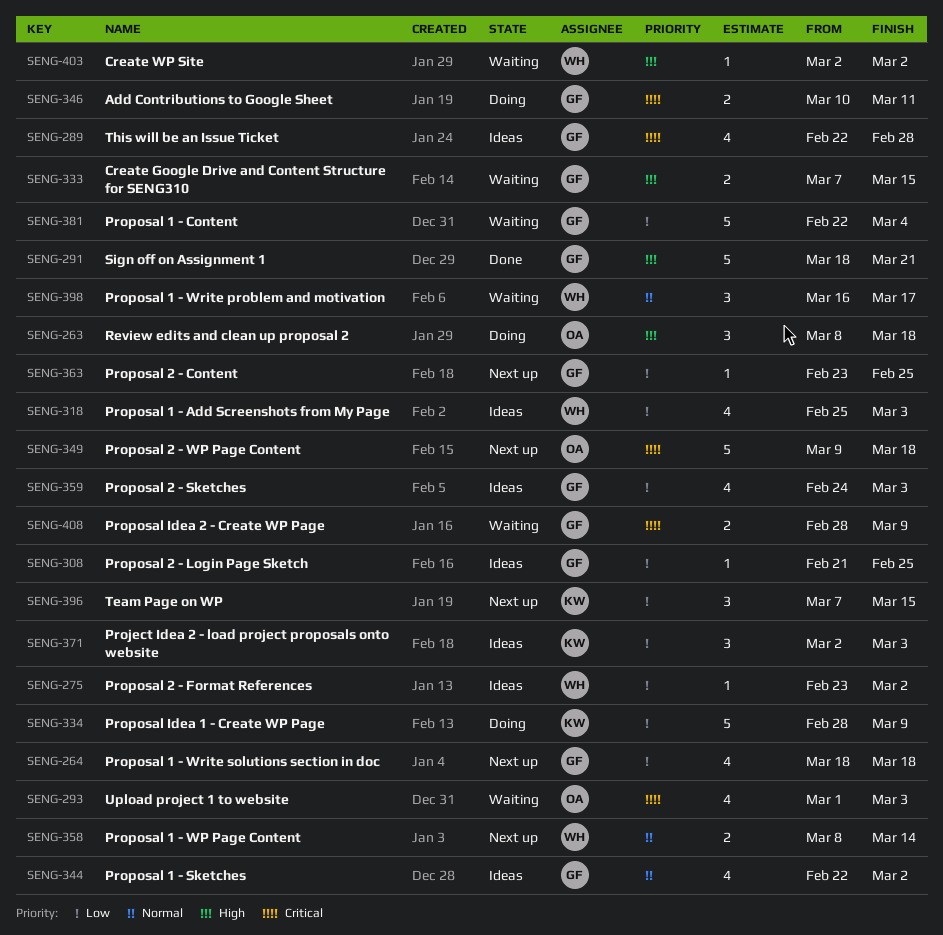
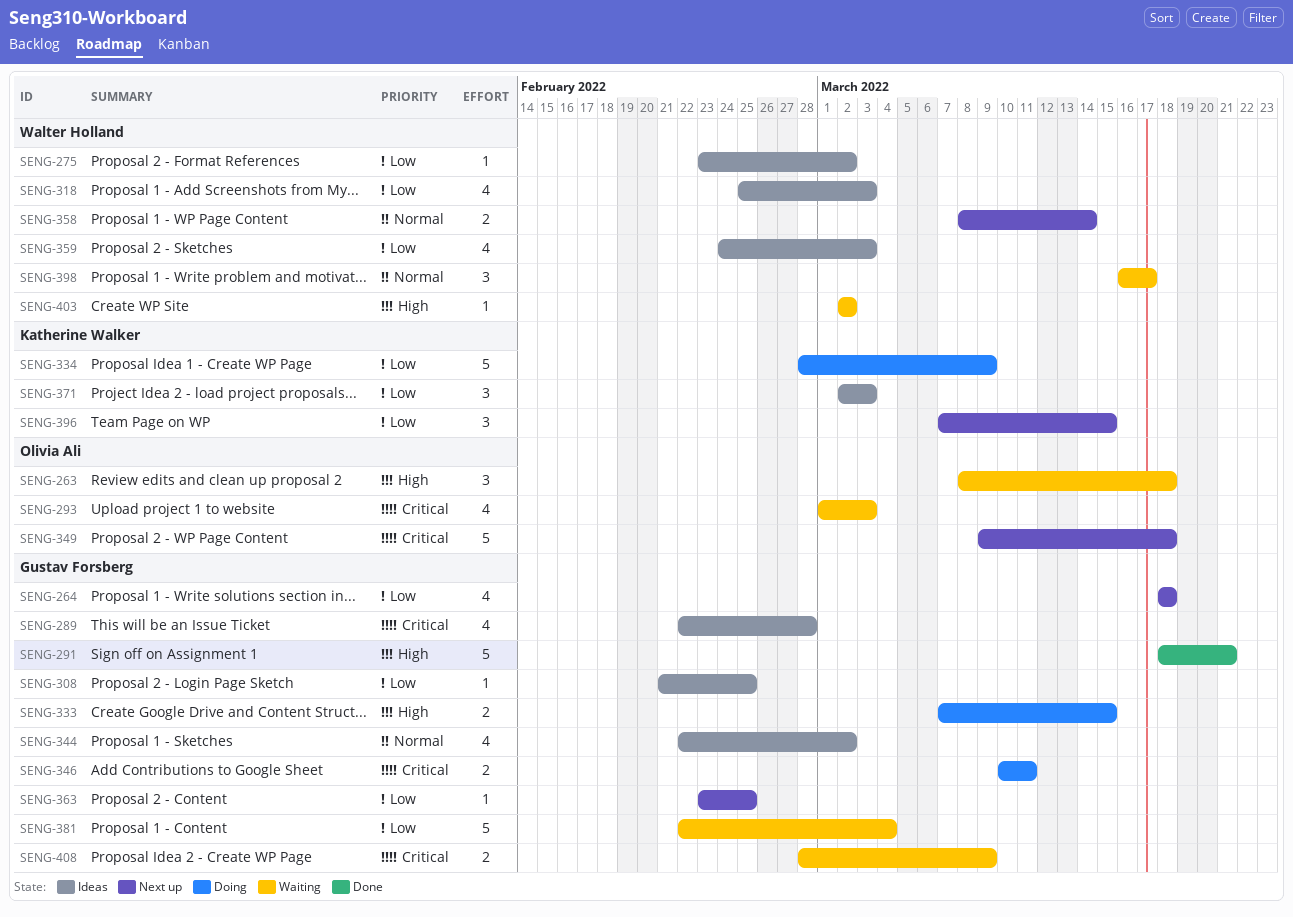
SENG-263, status: Doing -> Waiting
SENG-333, status: Waiting -> Doing
SENG-359, owner: Gustav Forsberg -> Walter Holland

